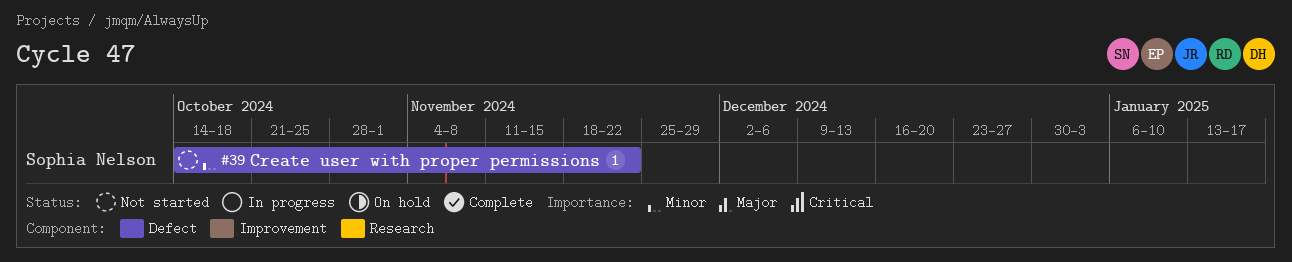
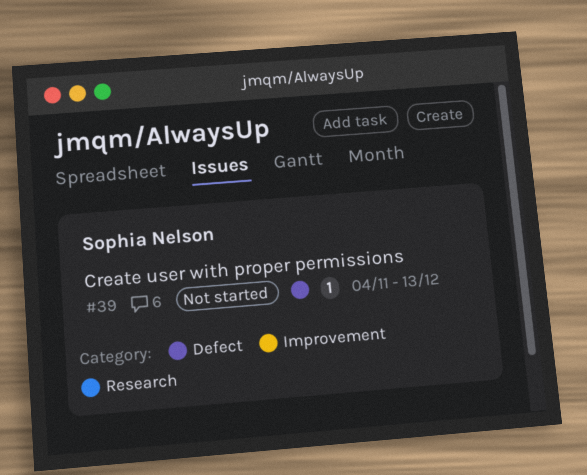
#39, start: Oct 14 -> Nov 4
#39, due: Nov 22 -> Dec 13

